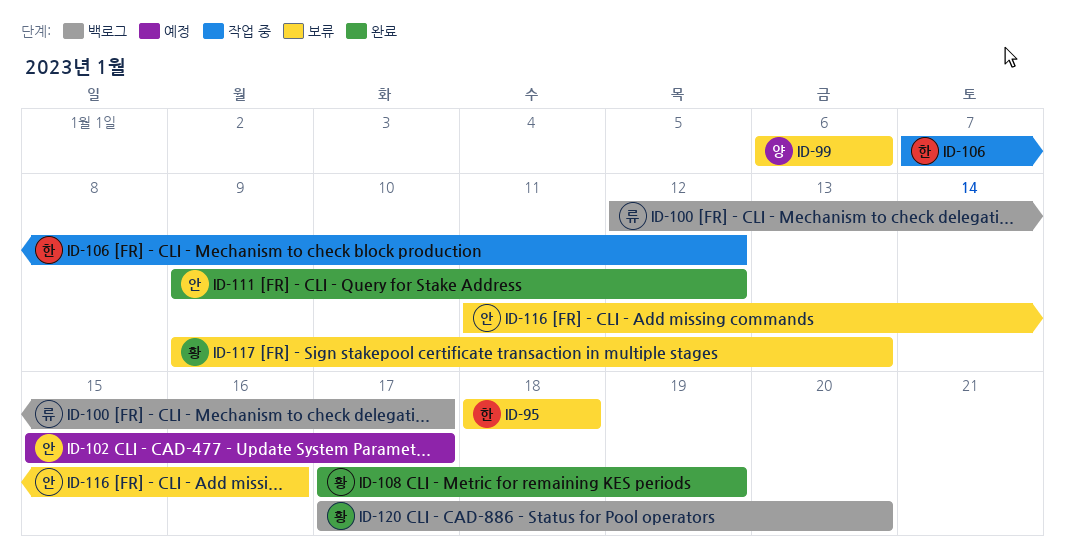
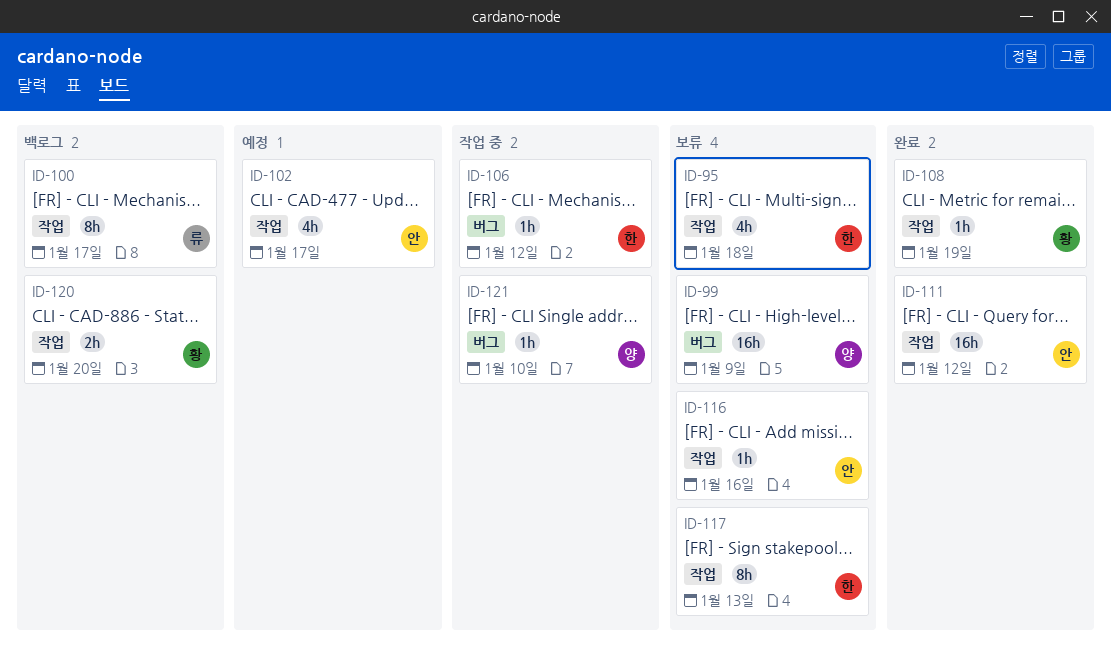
ID-99, due: Jan 6 -> Jan 9
ID-117, owner: 황 -> 한
ID-121: none -> present

